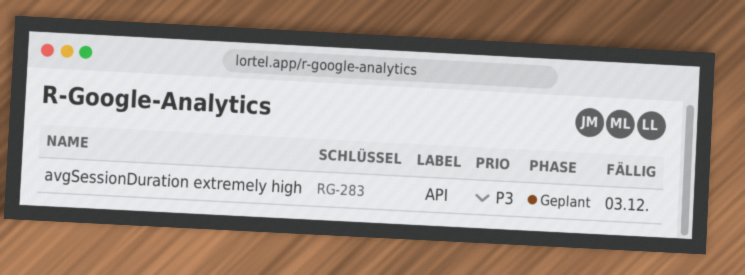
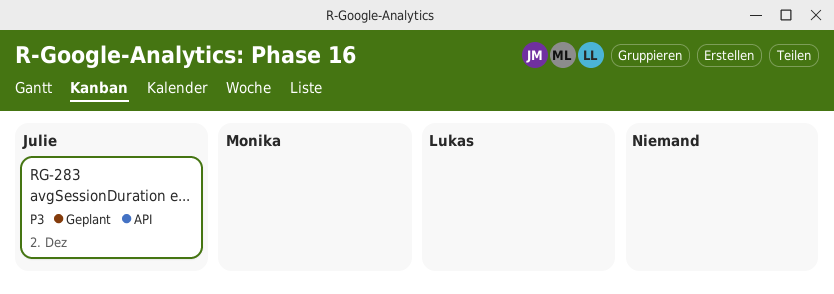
RG-283, due: Dec 3 -> Dec 2

